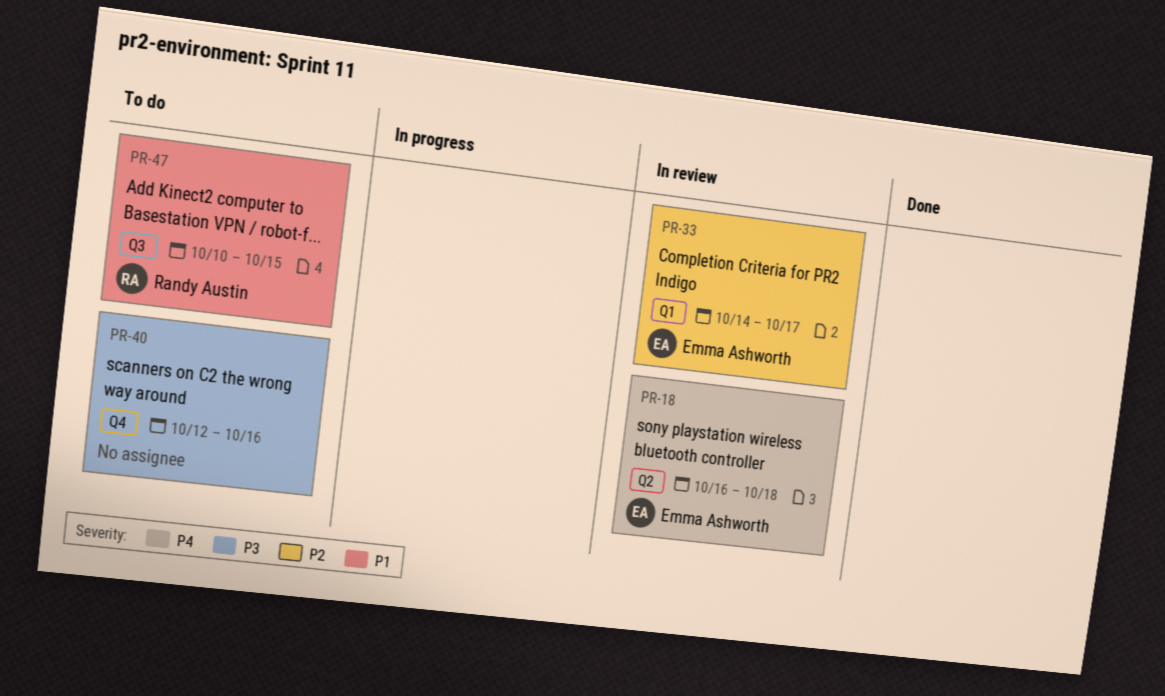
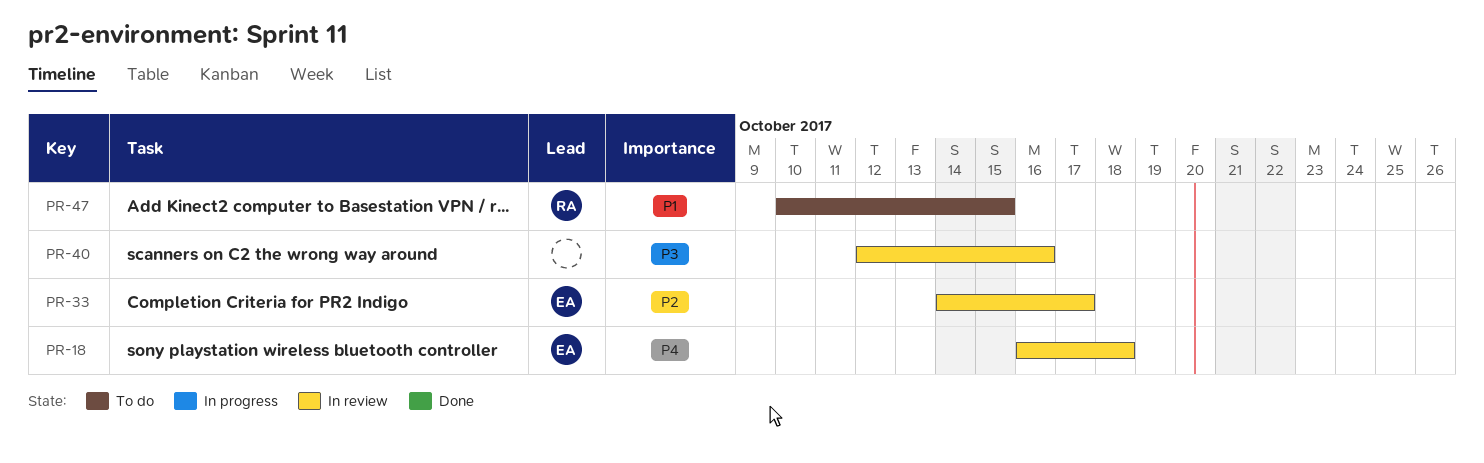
PR-40, status: To do -> In review

